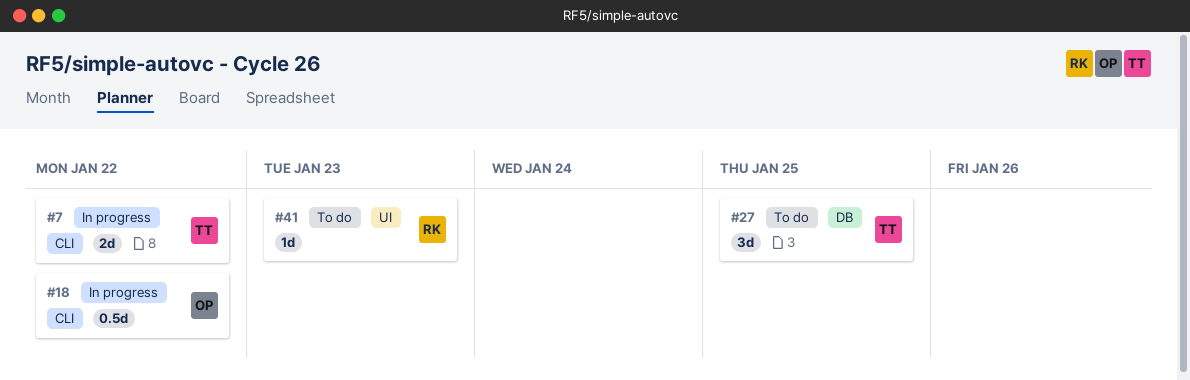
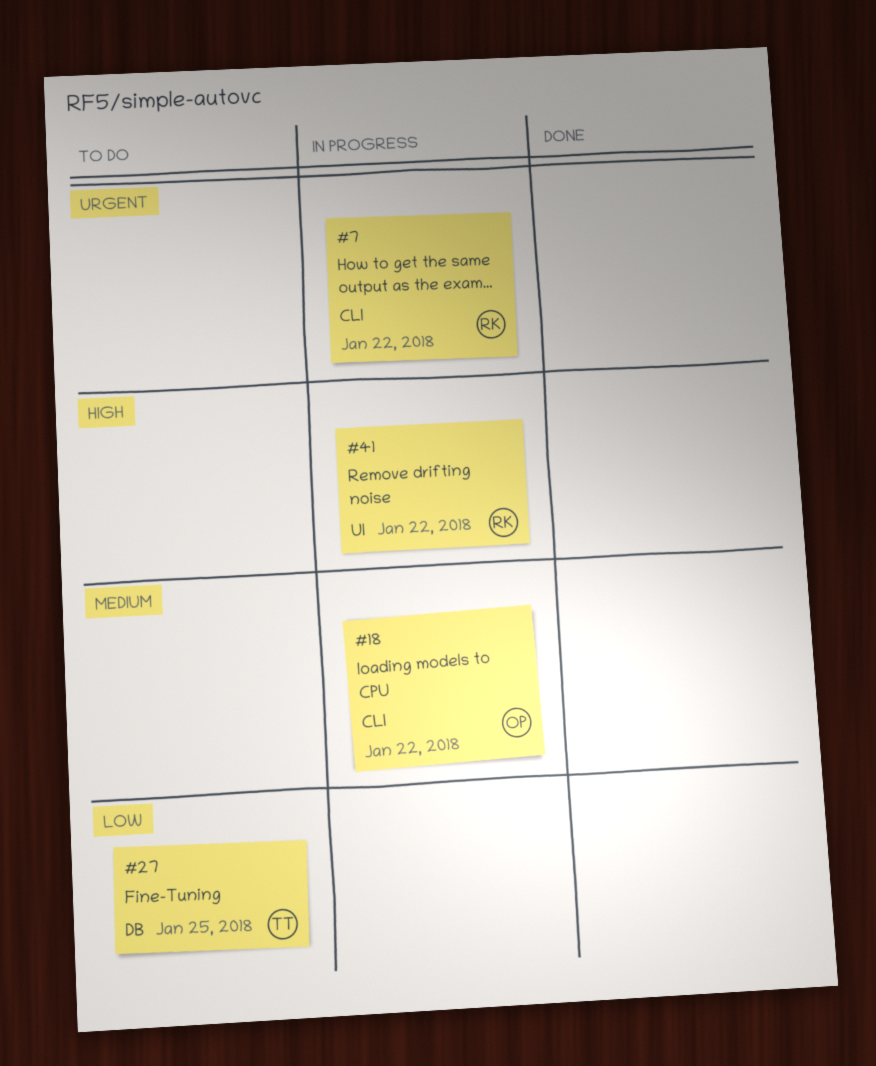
#7, owner: TT -> RK
#41, status: To do -> In progress
#41, due: Jan 23 -> Jan 22

